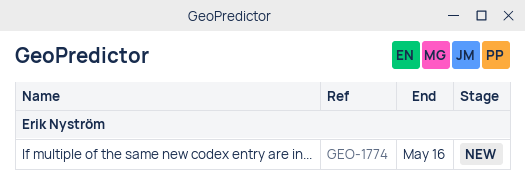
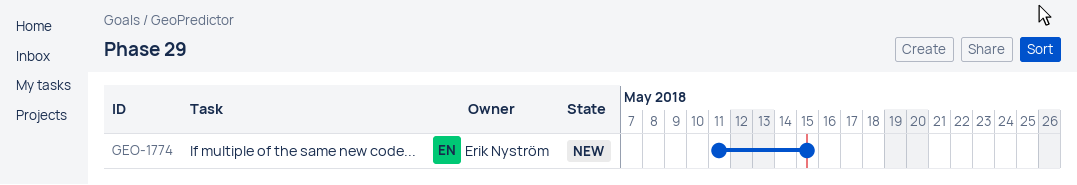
GEO-1774, due: May 16 -> May 15

